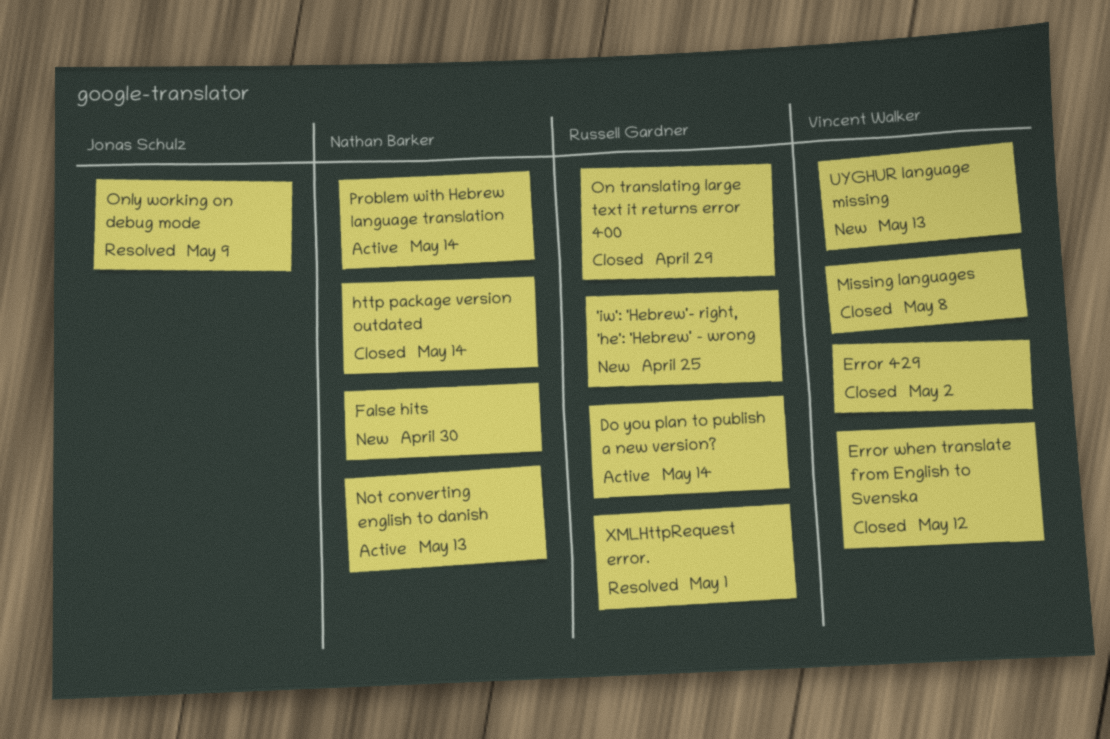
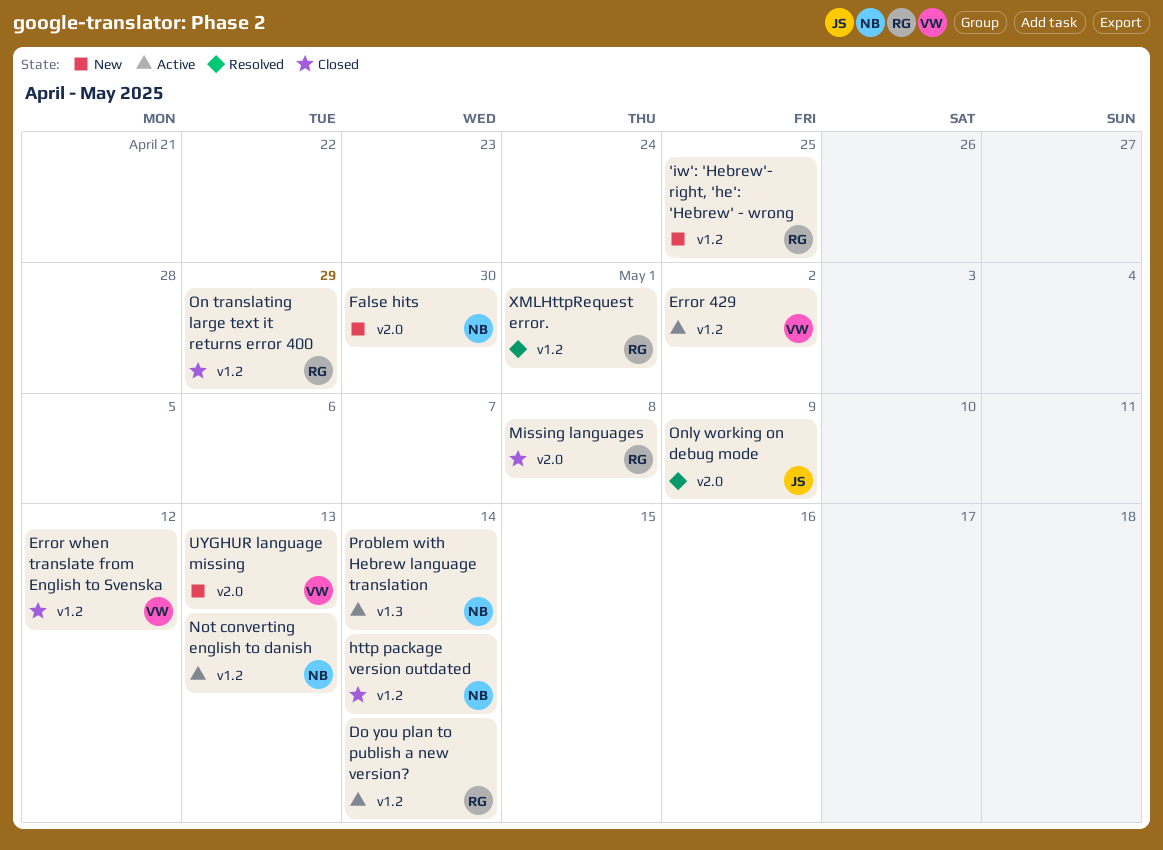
Error 429, status: Closed -> Active
Missing languages, owner: Vincent Walker -> Russell Gardner

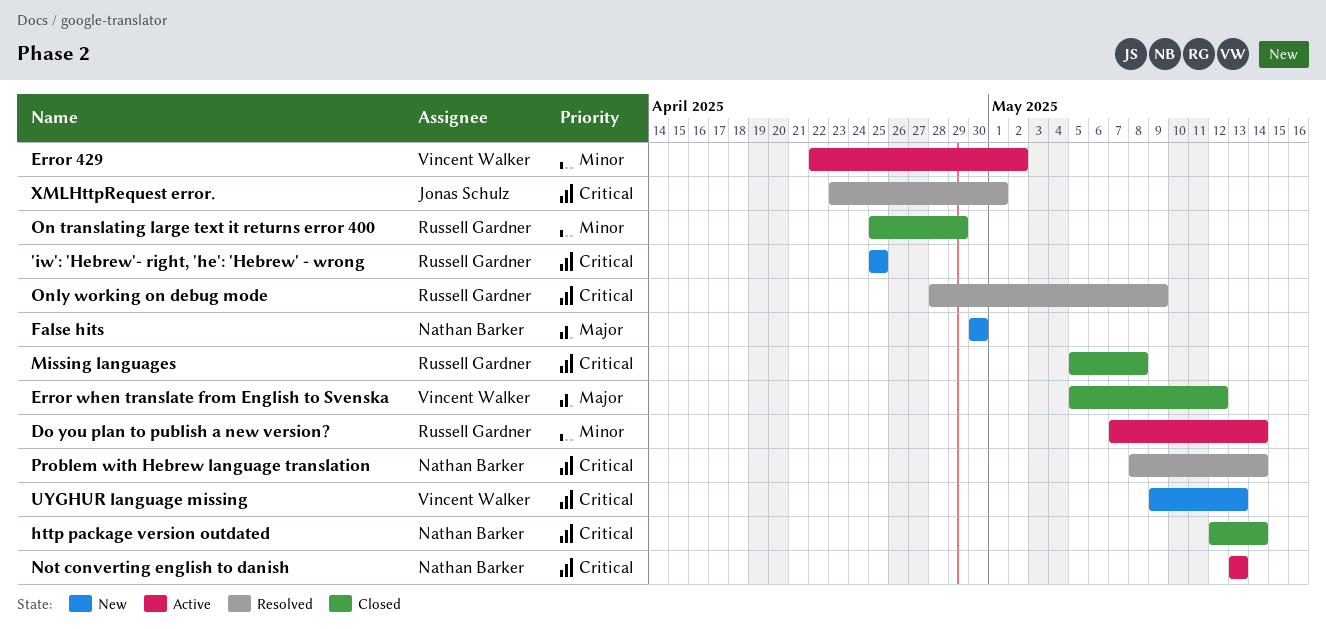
Only working on debug mode, owner: Jonas Schulz -> Russell Gardner
Problem with Hebrew language translation, status: Active -> Resolved
XMLHttpRequest error., owner: Russell Gardner -> Jonas Schulz

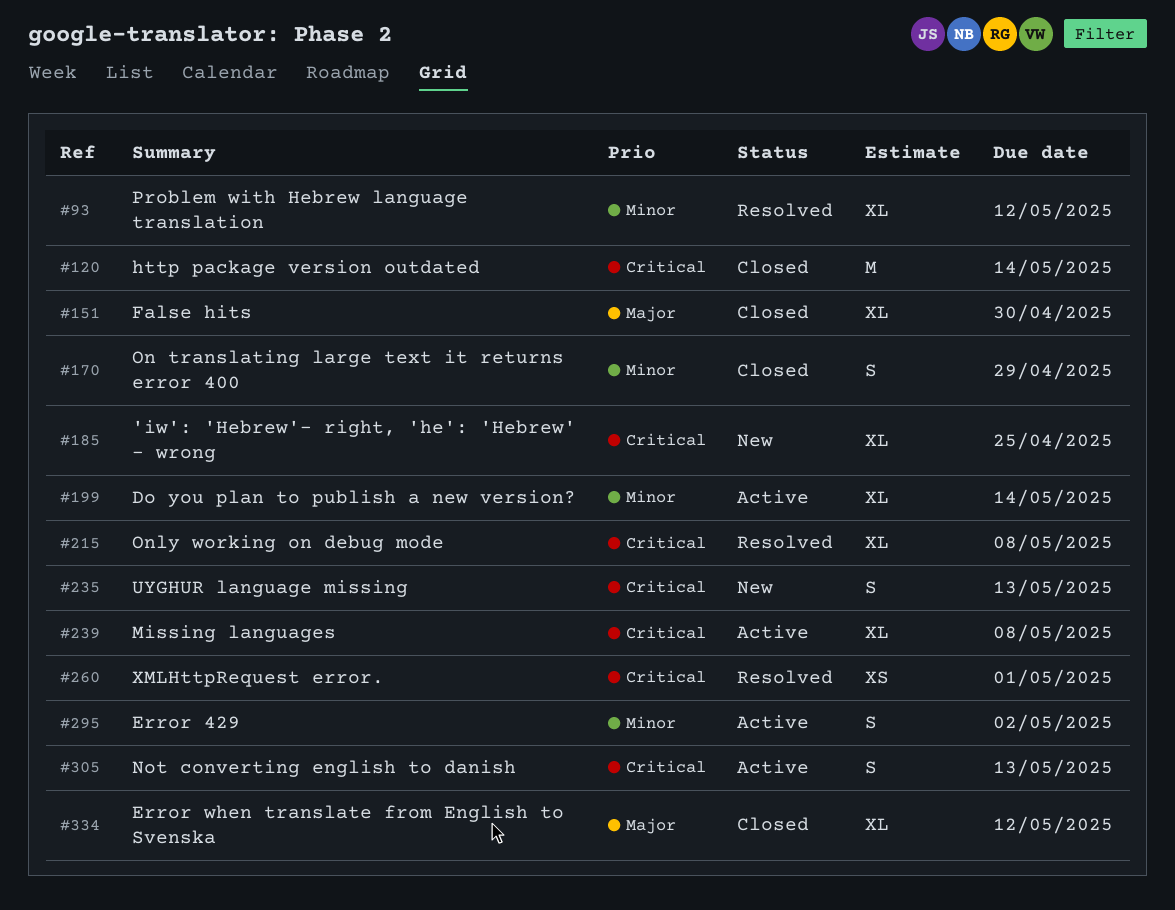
False hits, status: New -> Closed
Missing languages, status: Closed -> Active
Only working on debug mode, due: May 9 -> May 8
Problem with Hebrew language translation, priority: Critical -> Minor
Problem with Hebrew language translation, due: May 14 -> May 12

